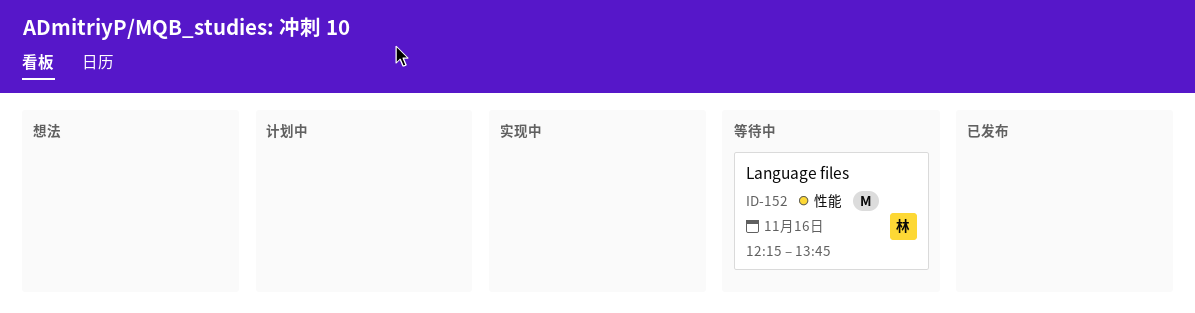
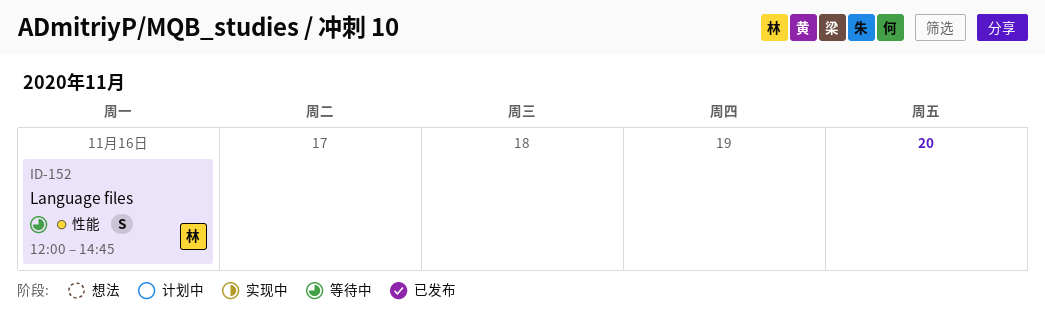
ID-152, estimate: M -> S
ID-152, begins: 12:15 -> 12:00
ID-152, ends: 13:45 -> 14:45

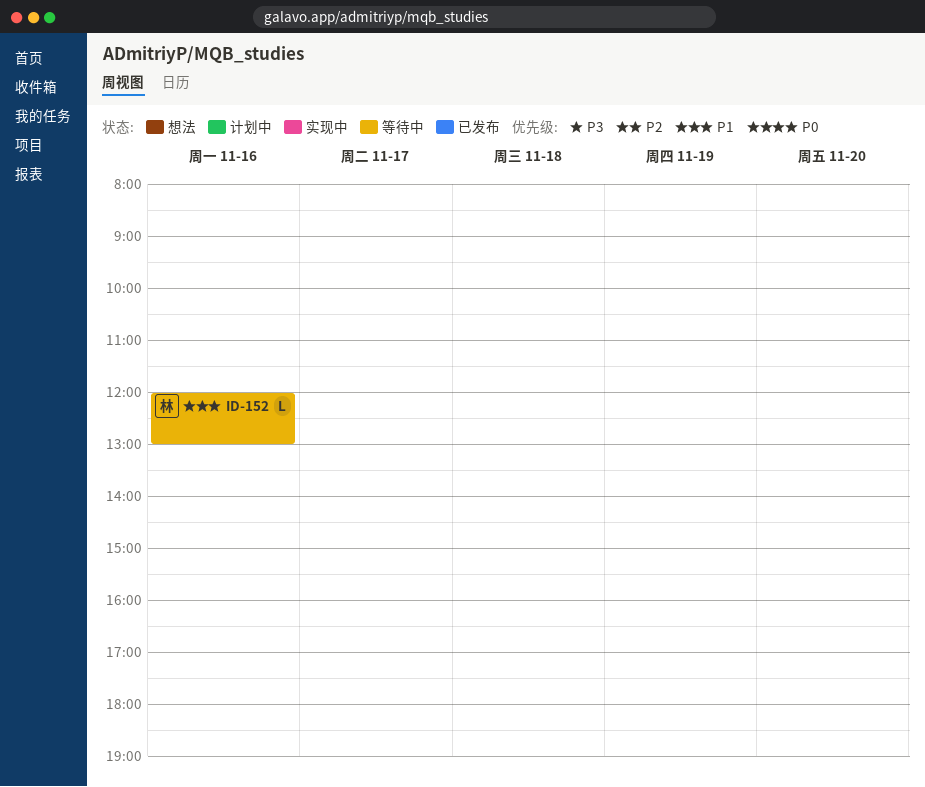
ID-152, estimate: S -> L
ID-152, ends: 14:45 -> 13:00

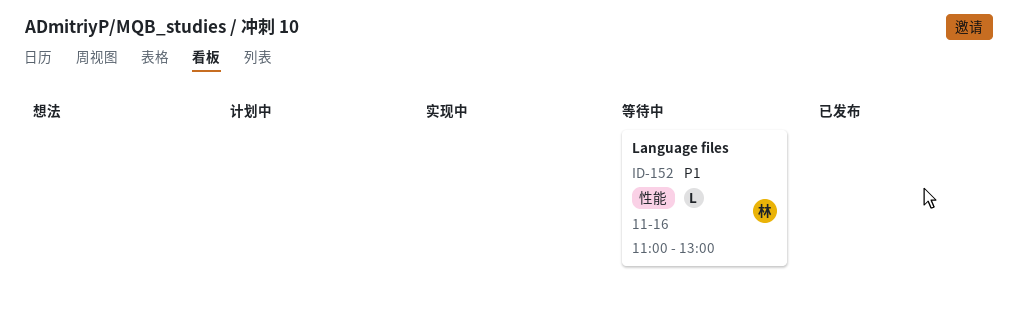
ID-152, begins: 12:00 -> 11:00

